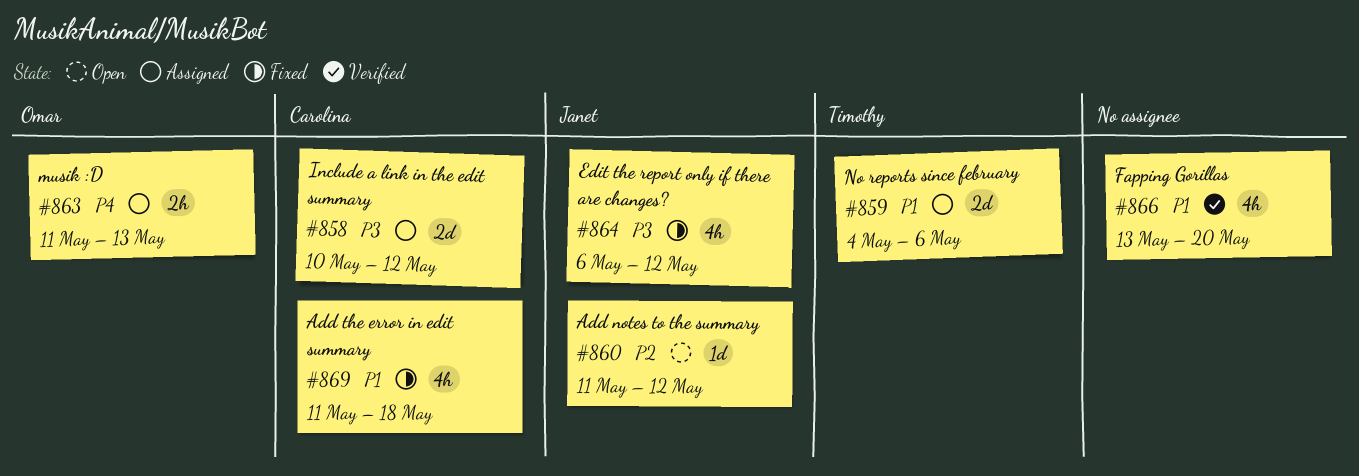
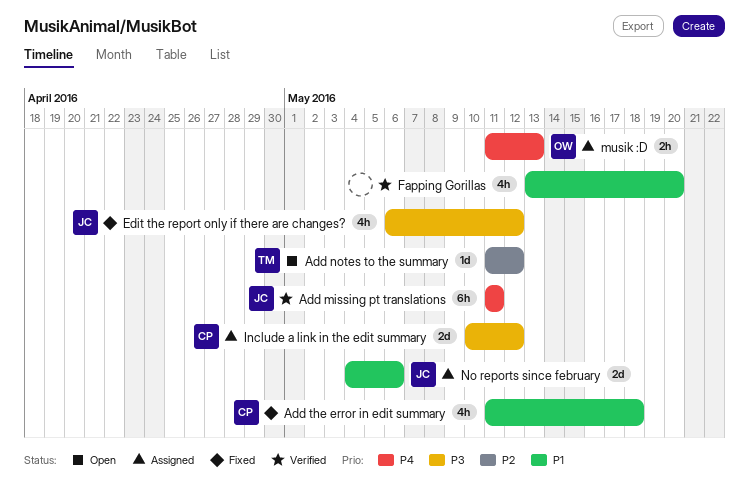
Add missing pt translations: none -> present
Add notes to the summary, owner: Janet -> Timothy
No reports since february, owner: Timothy -> Janet

